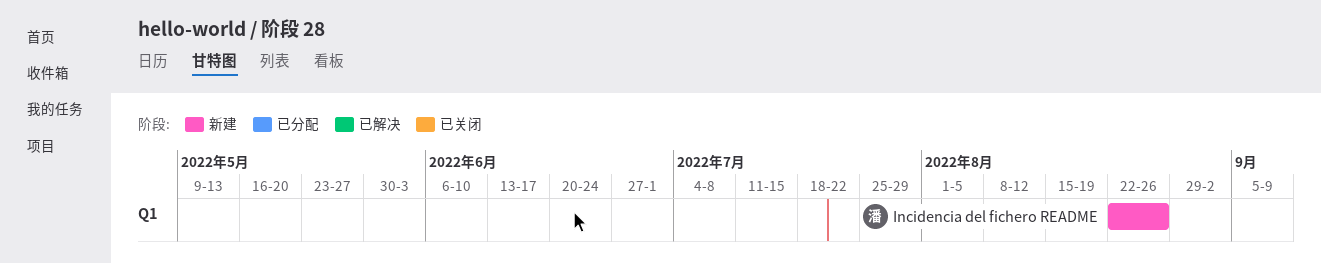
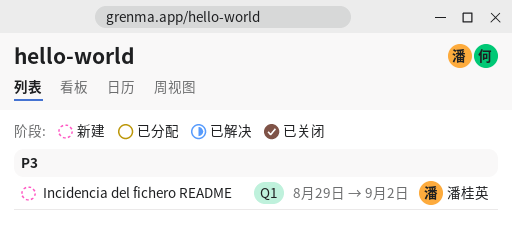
Incidencia del fichero README, start: Aug 22 -> Aug 29
Incidencia del fichero README, due: Aug 26 -> Sep 2

